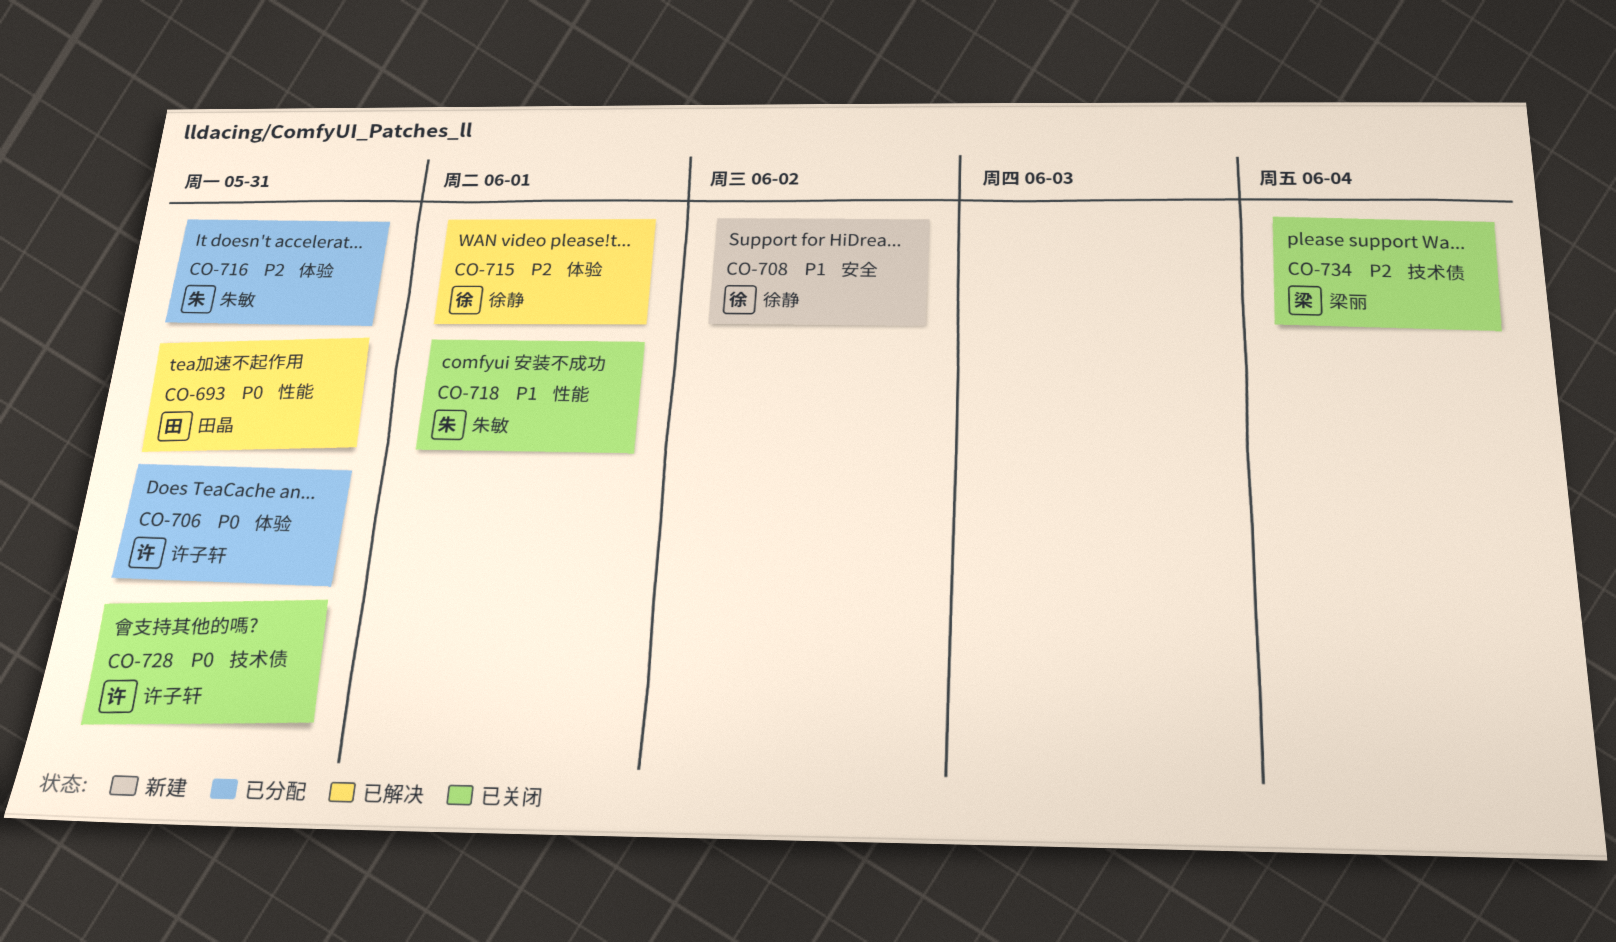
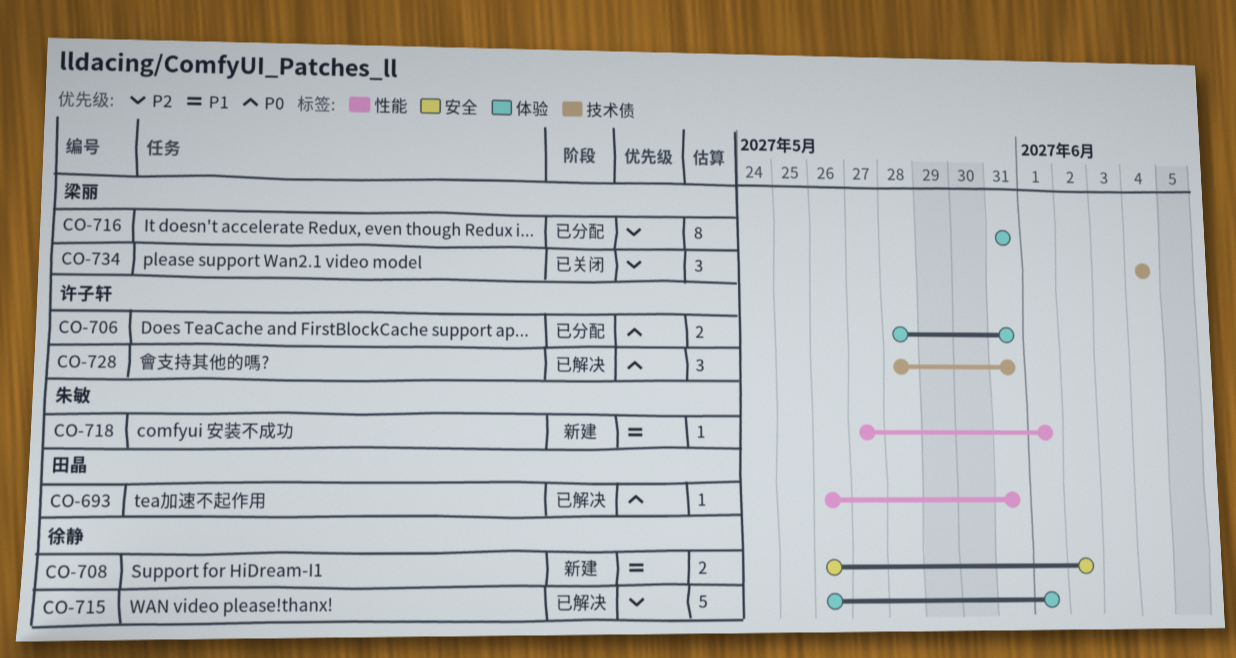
CO-716, owner: 朱敏 -> 梁丽
CO-718, status: 已关闭 -> 新建
CO-728, status: 已关闭 -> 已解决

